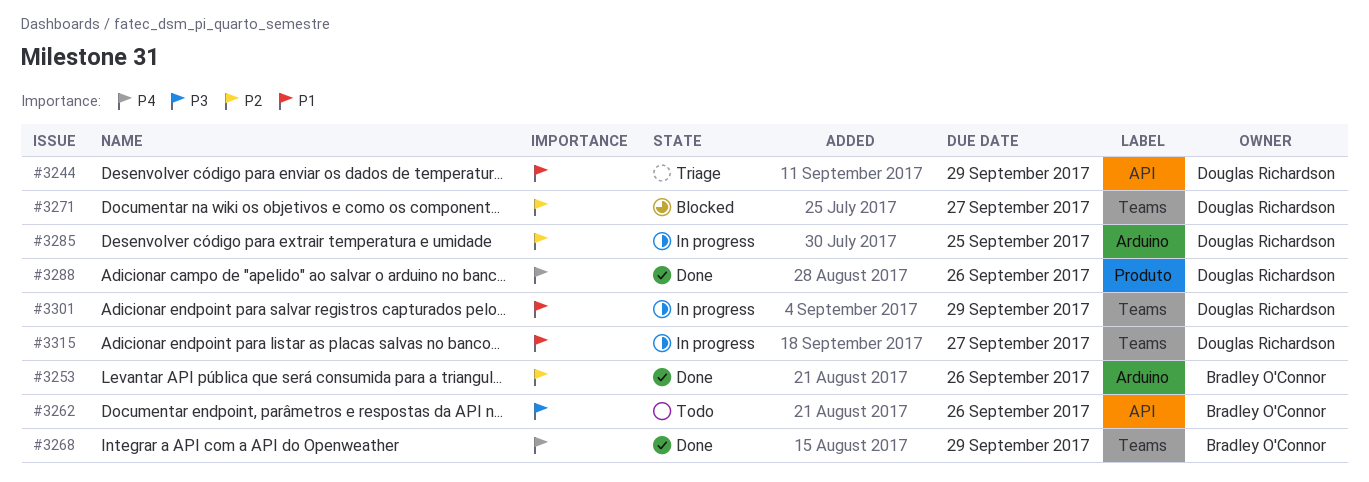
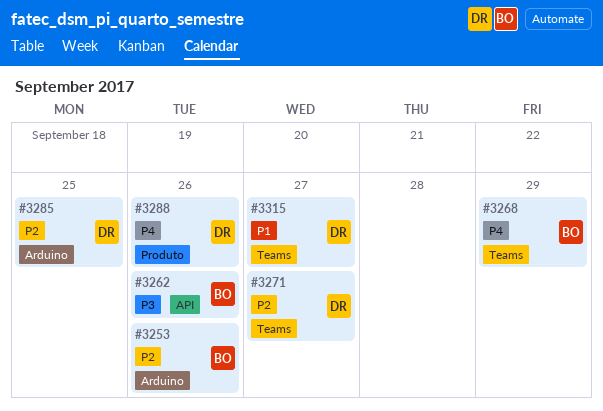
#3244: present -> none
#3301: present -> none

